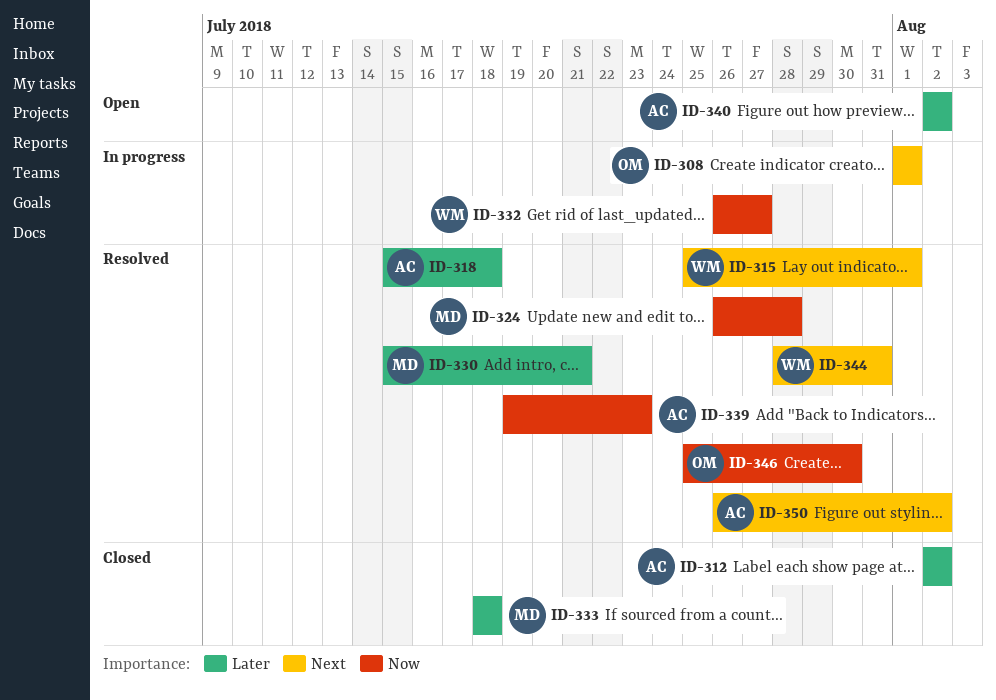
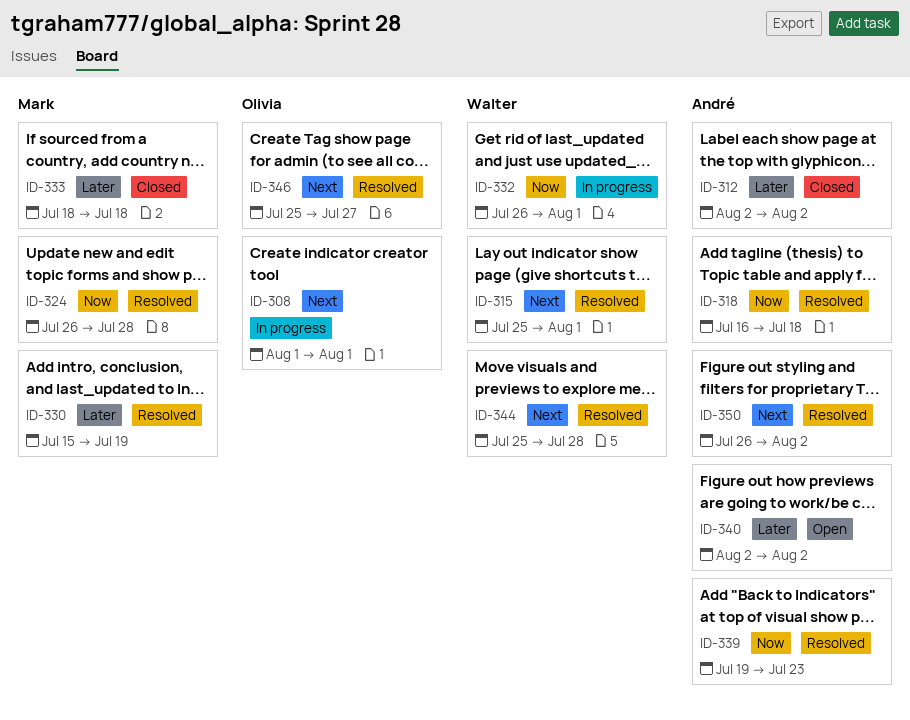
ID-318, priority: Later -> Now
ID-318, start: Jul 15 -> Jul 16
ID-330, due: Jul 21 -> Jul 19
ID-332, due: Jul 27 -> Aug 1
ID-344, start: Jul 28 -> Jul 25
ID-344, due: Jul 31 -> Jul 28
ID-346, priority: Now -> Next
ID-346, due: Jul 30 -> Jul 27

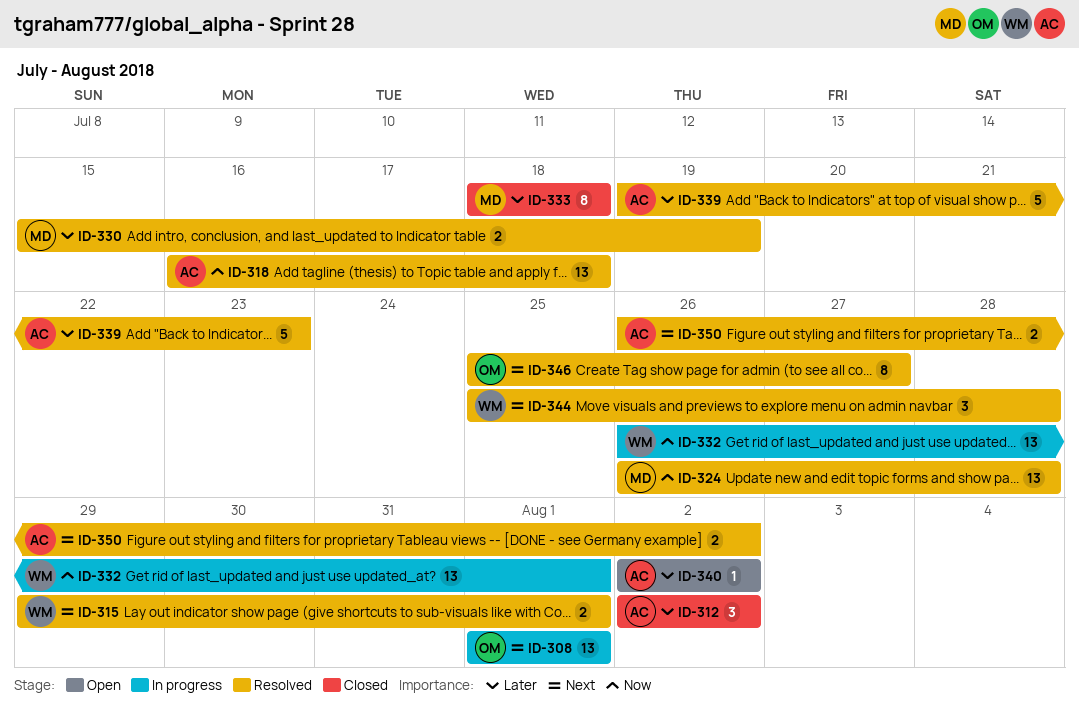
ID-315, start: Jul 25 -> Jul 29
ID-339, priority: Now -> Later

